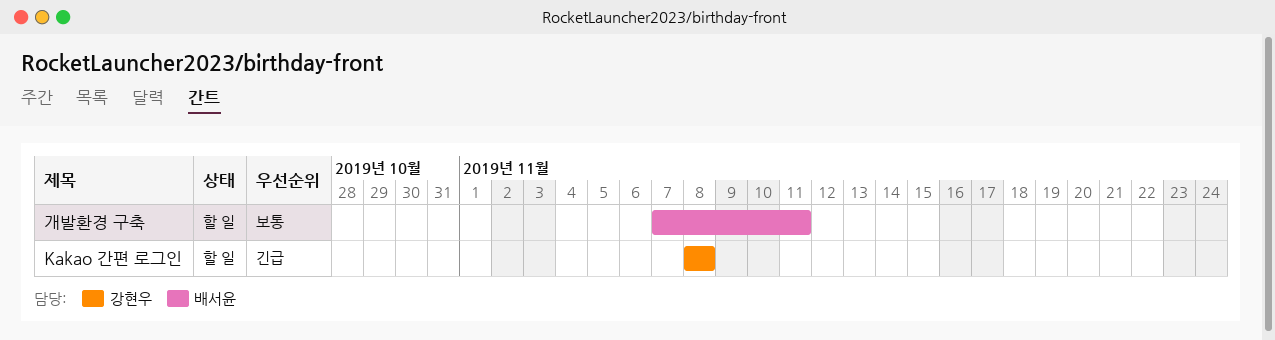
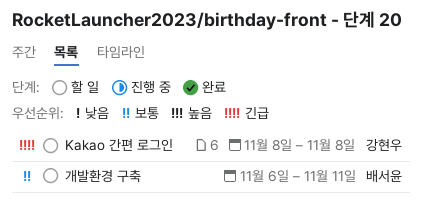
개발환경 구축, start: Nov 7 -> Nov 6

